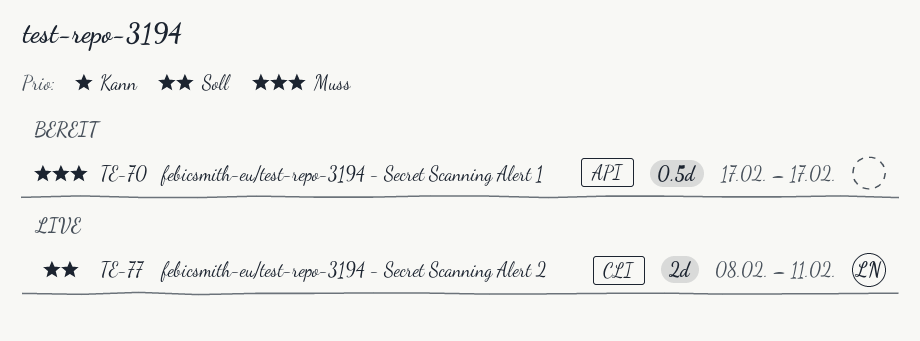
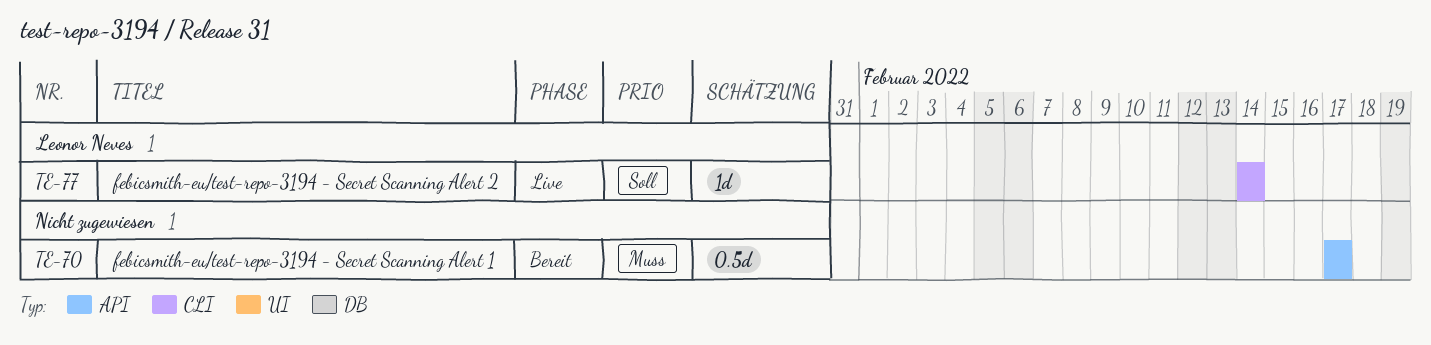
TE-77, estimate: 2d -> 1d
TE-77, start: Feb 8 -> Feb 14
TE-77, due: Feb 11 -> Feb 14

